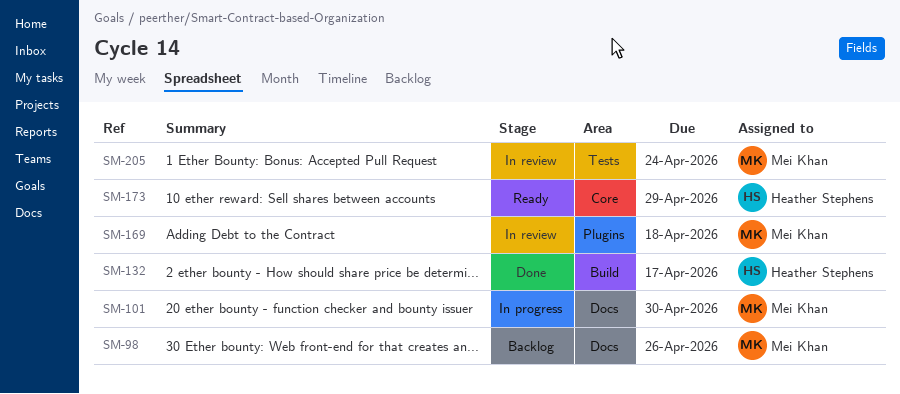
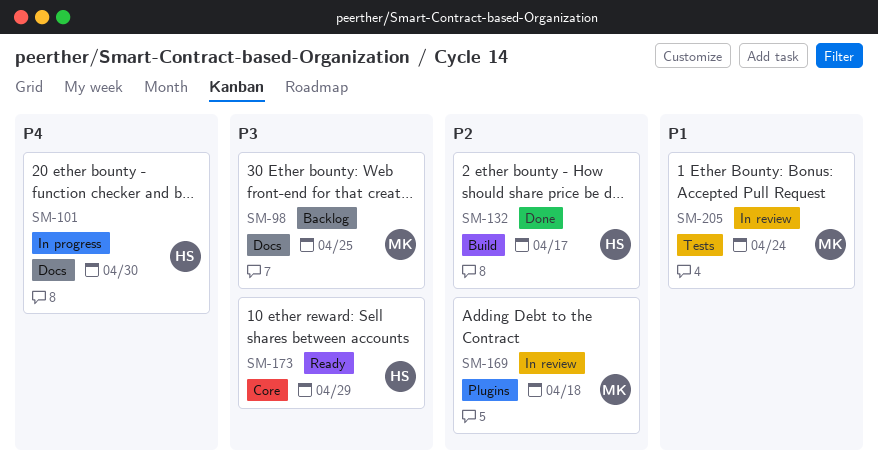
SM-98, due: Apr 26 -> Apr 25
SM-101, owner: Mei Khan -> Heather Stephens

